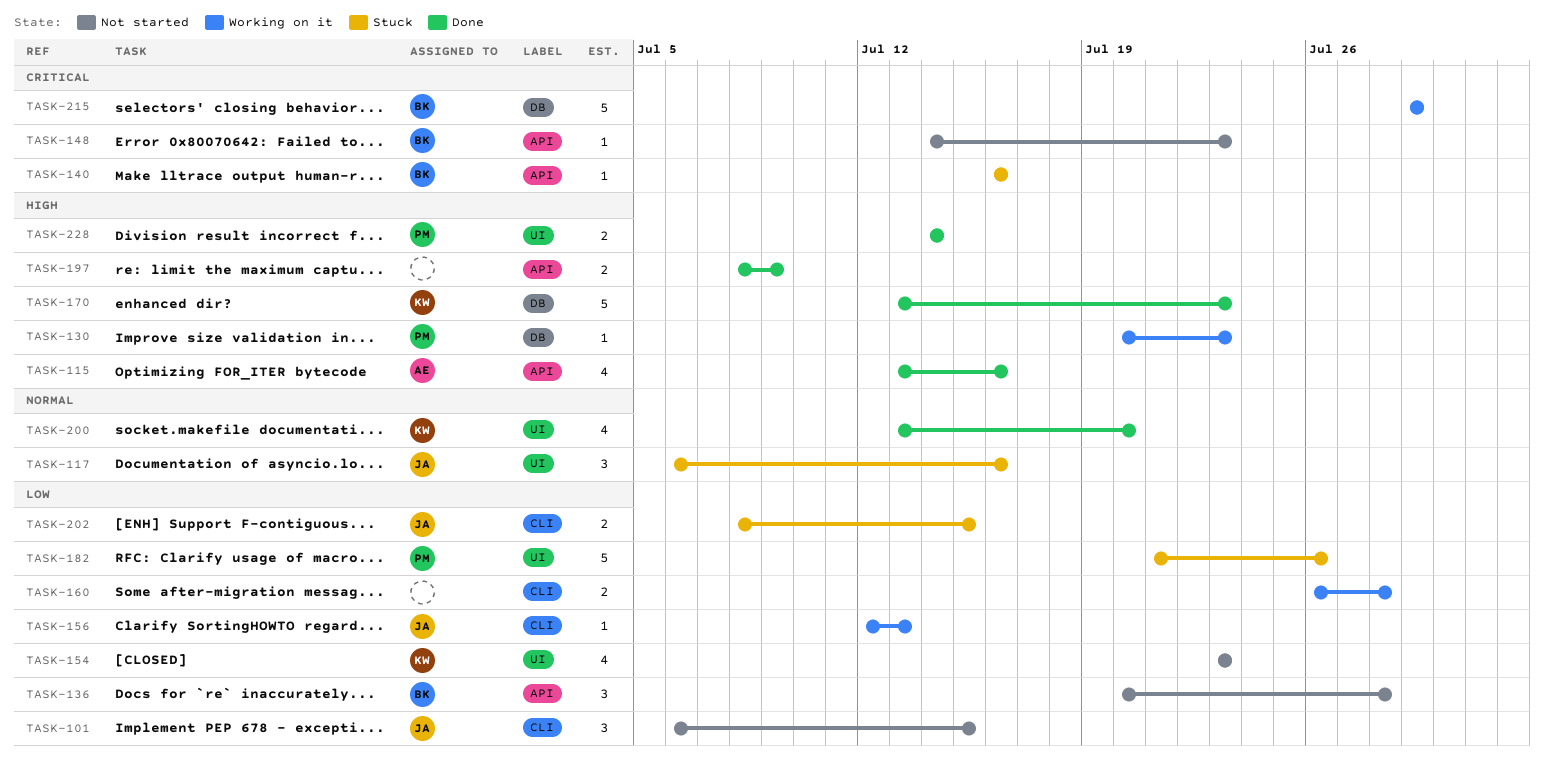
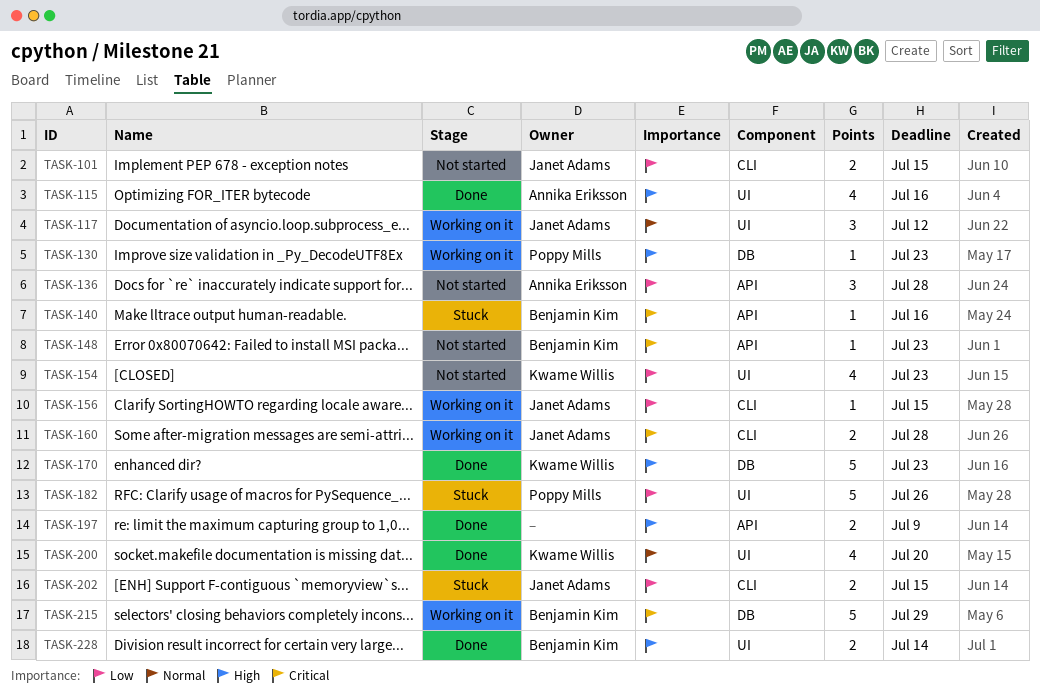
TASK-101, estimate: 3 -> 2
TASK-115, label: API -> UI
TASK-117, status: Stuck -> Working on it
TASK-117, due: Jul 16 -> Jul 12
TASK-136, owner: Benjamin Kim -> Annika Eriksson
TASK-156, due: Jul 13 -> Jul 15
TASK-160, owner: none -> Janet Adams
TASK-160, priority: Low -> Critical
TASK-228, owner: Poppy Mills -> Benjamin Kim

